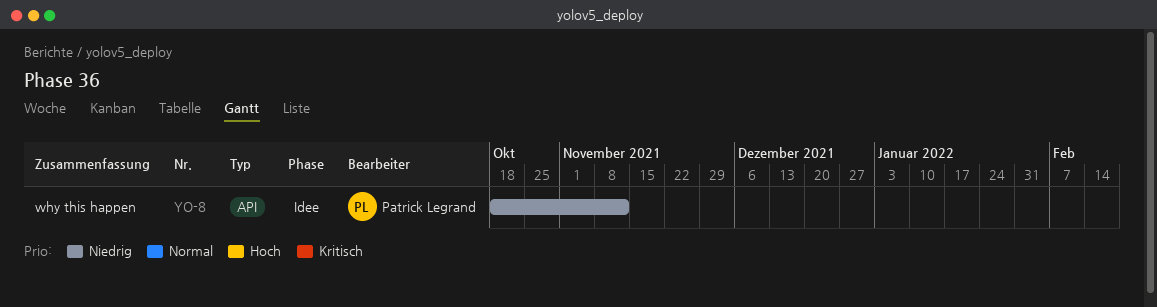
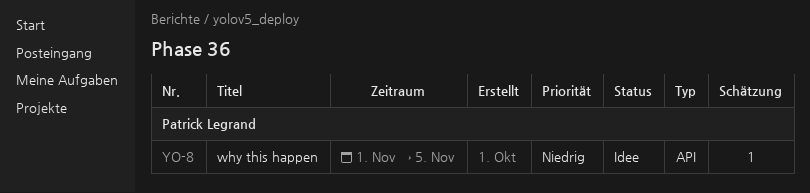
YO-8, start: Oct 18 -> Nov 1
YO-8, due: Nov 12 -> Nov 5

